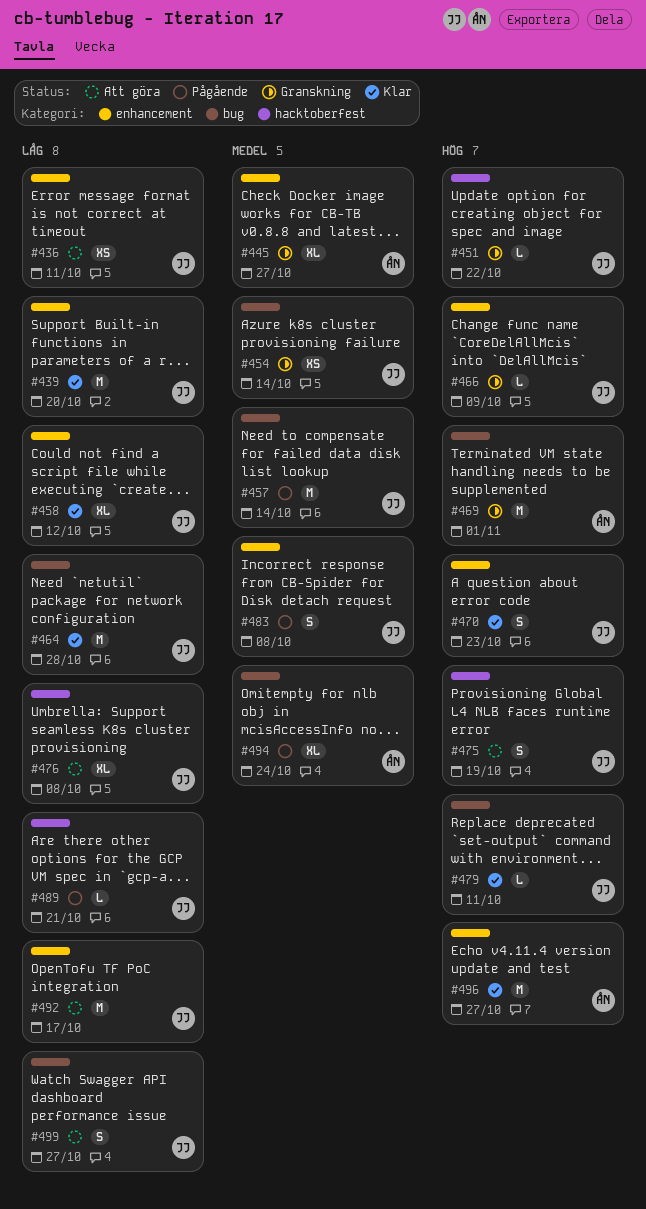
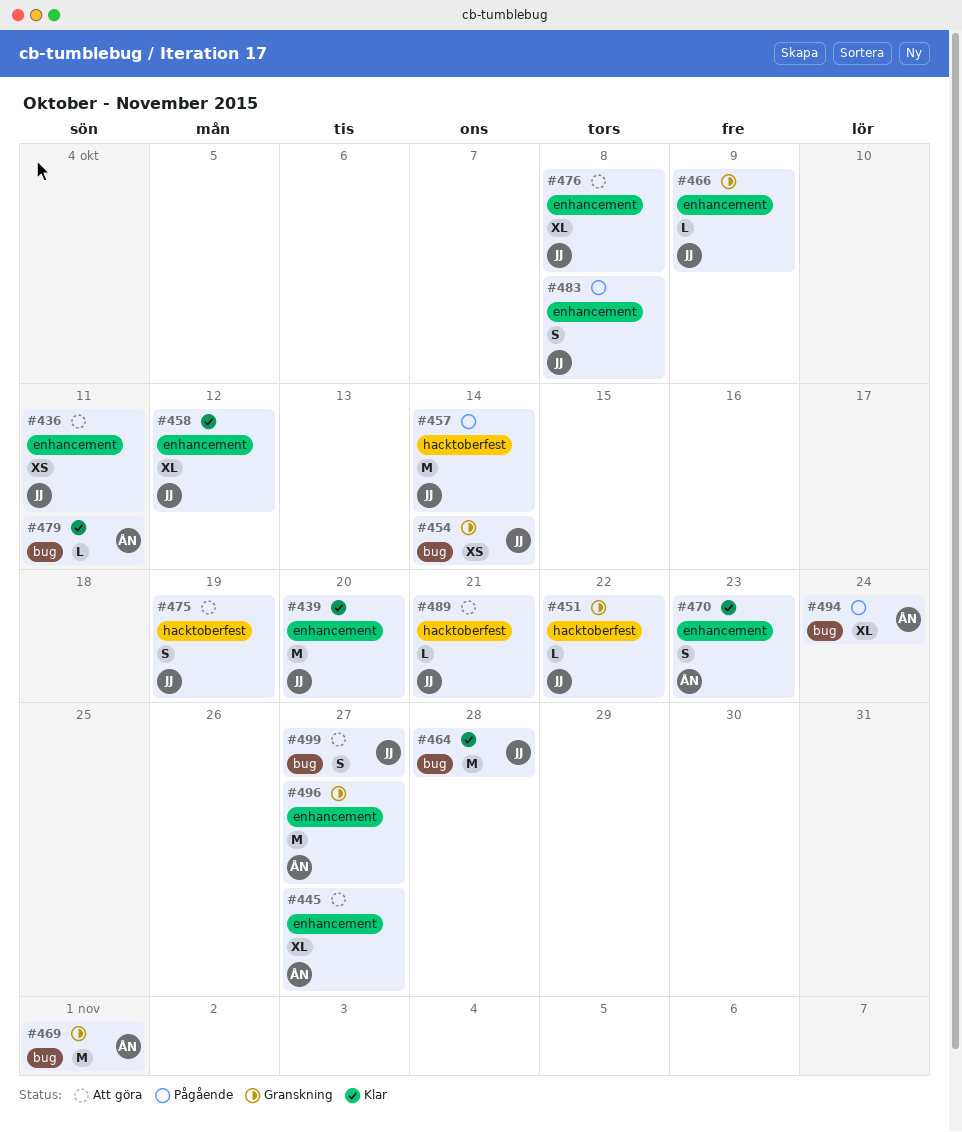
#445, status: Granskning -> Att göra
#457, label: bug -> hacktoberfest
#470, owner: JJ -> ÅN
#476, label: hacktoberfest -> enhancement
#479, owner: JJ -> ÅN
#489, status: Pågående -> Att göra
#492: present -> none
#496, status: Klar -> Granskning

